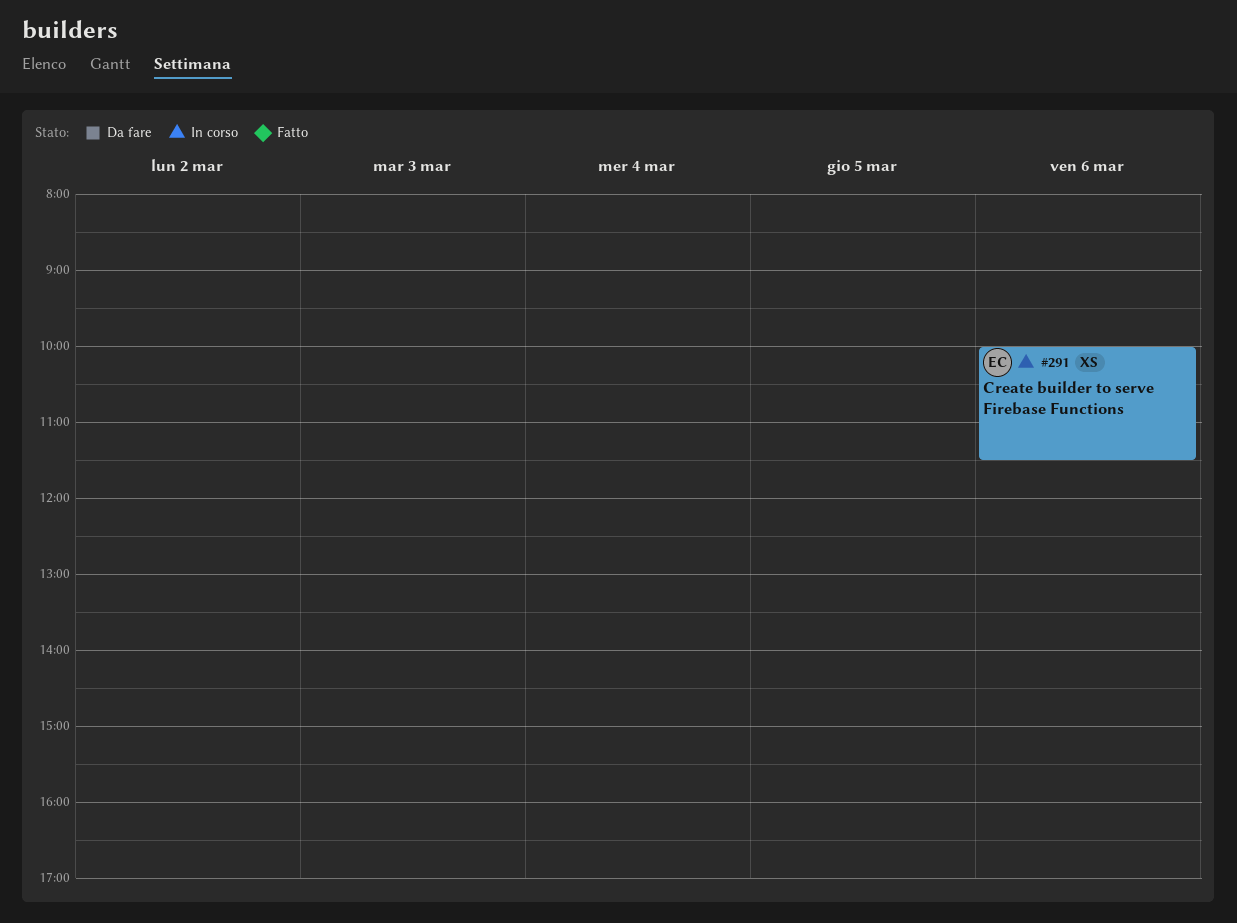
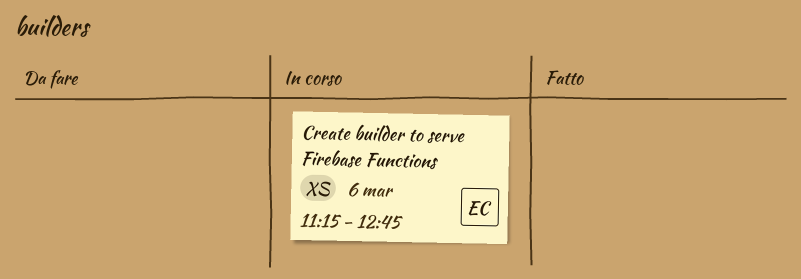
Create builder to serve Firebase Functions, begins: 10:00 -> 11:15
Create builder to serve Firebase Functions, ends: 11:30 -> 12:45

